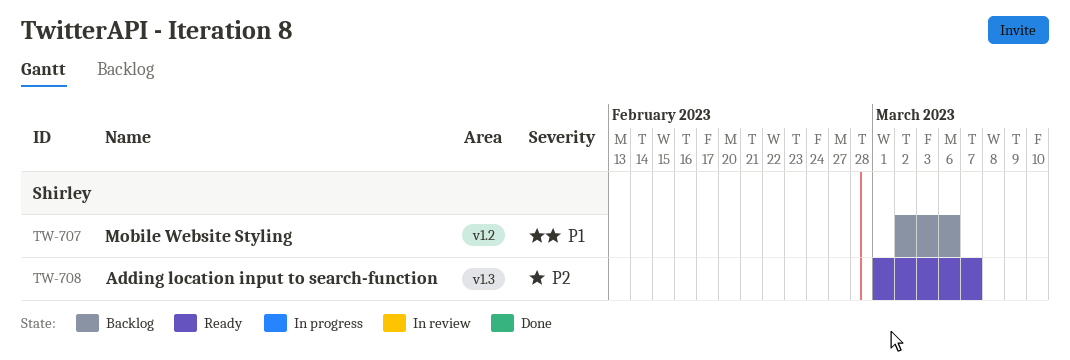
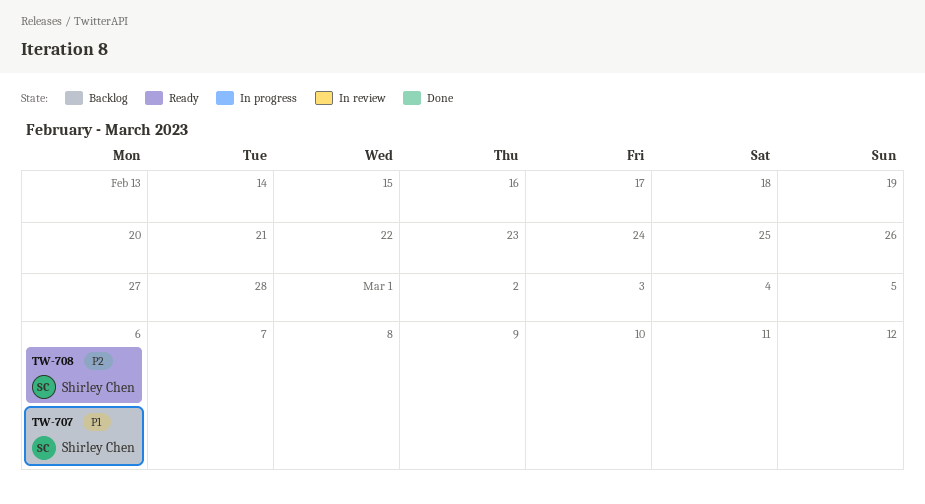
TW-708, due: Mar 7 -> Mar 6

